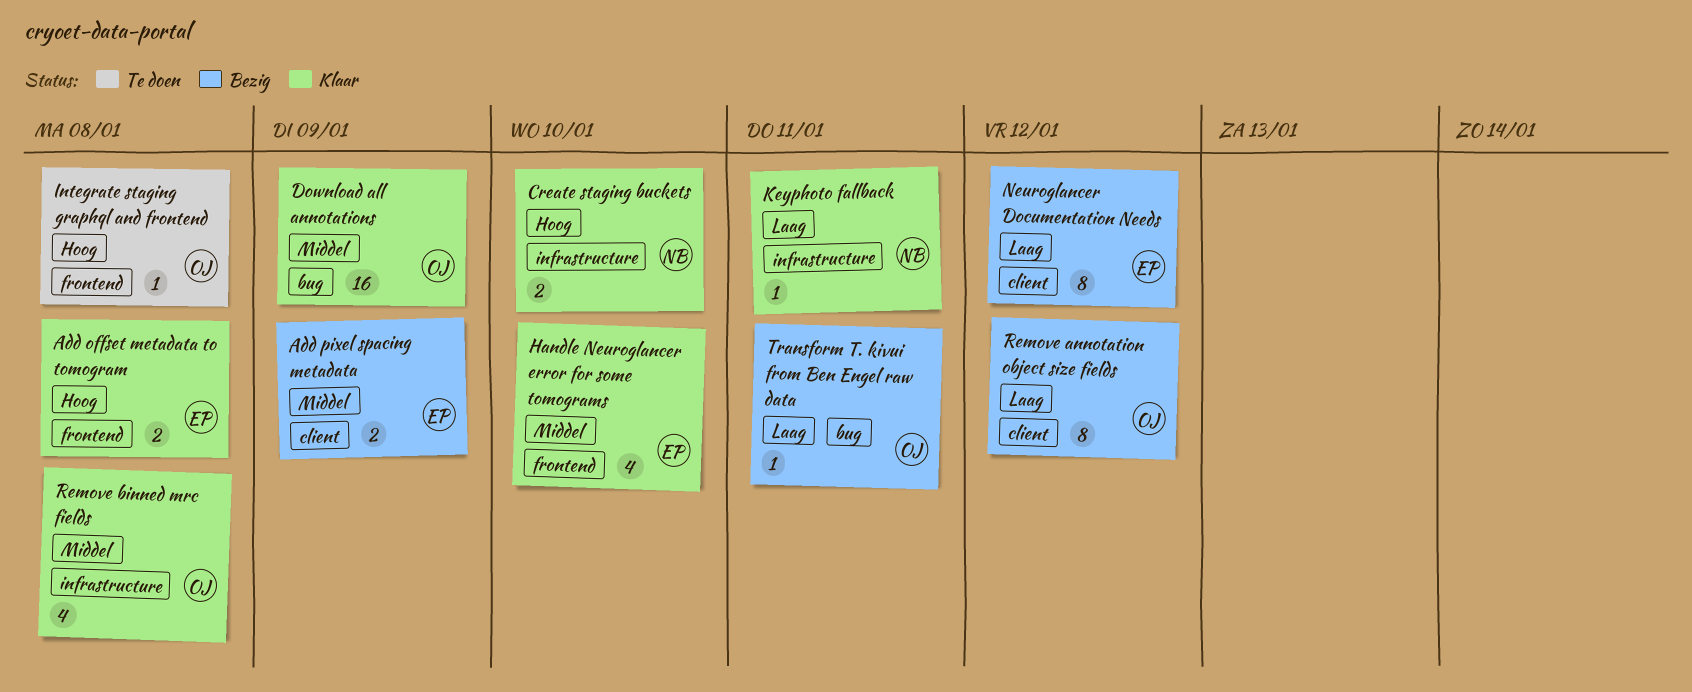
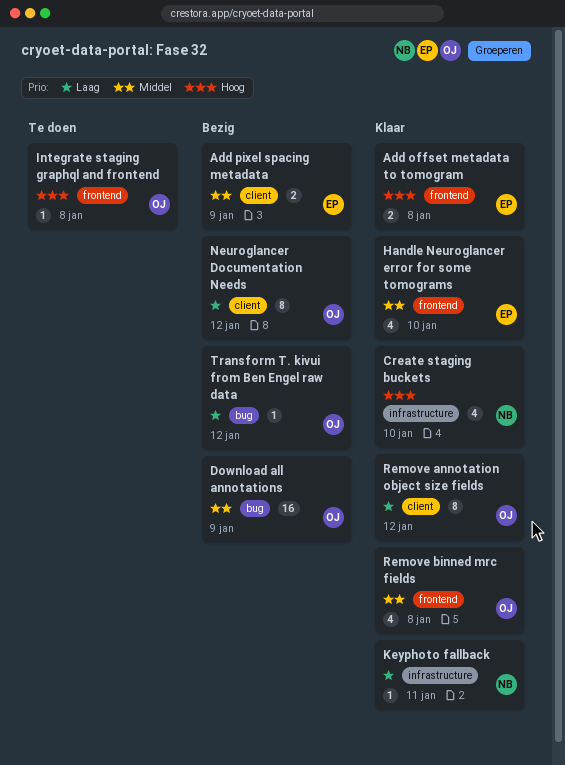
Create staging buckets, estimate: 2 -> 4
Download all annotations, status: Klaar -> Bezig
Neuroglancer Documentation Needs, owner: EP -> OJ
Remove annotation object size fields, status: Bezig -> Klaar
Remove binned mrc fields, label: infrastructure -> frontend
Transform T. kivui from Ben Engel raw data, due: Jan 11 -> Jan 12

